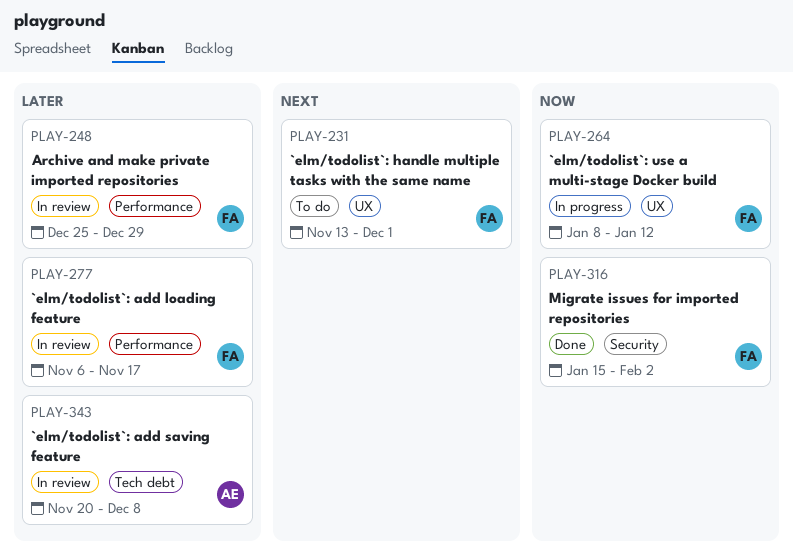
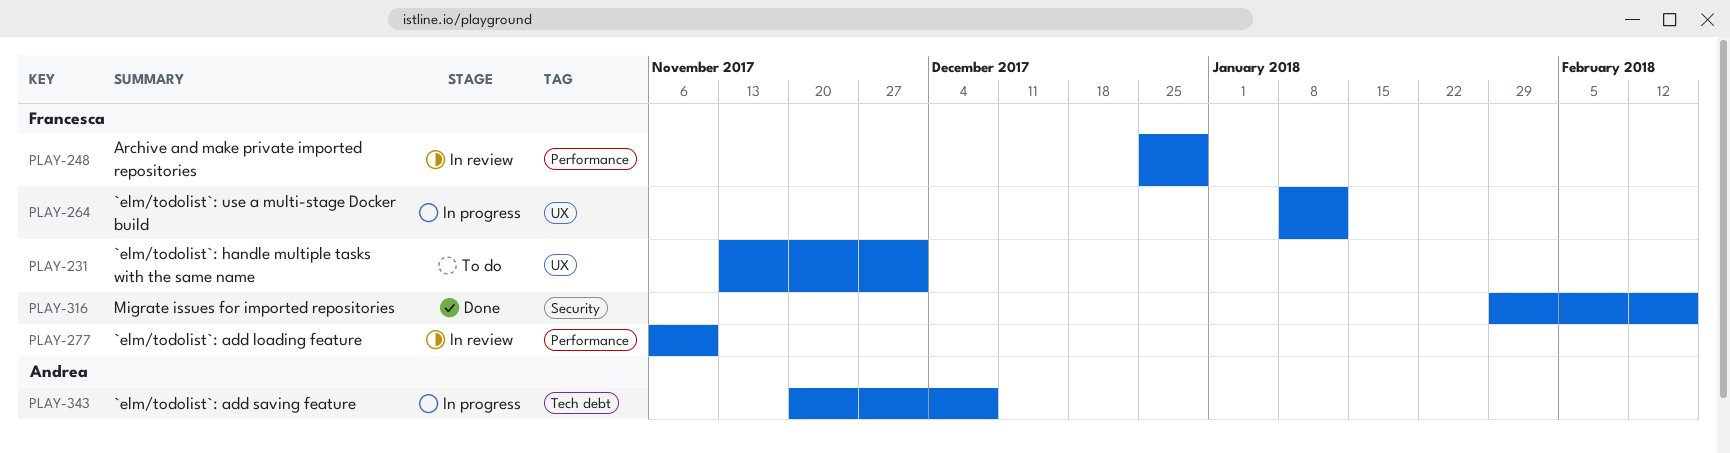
PLAY-277, due: Nov 17 -> Nov 10
PLAY-316, start: Jan 15 -> Jan 29
PLAY-316, due: Feb 2 -> Feb 16
PLAY-343, status: In review -> In progress

